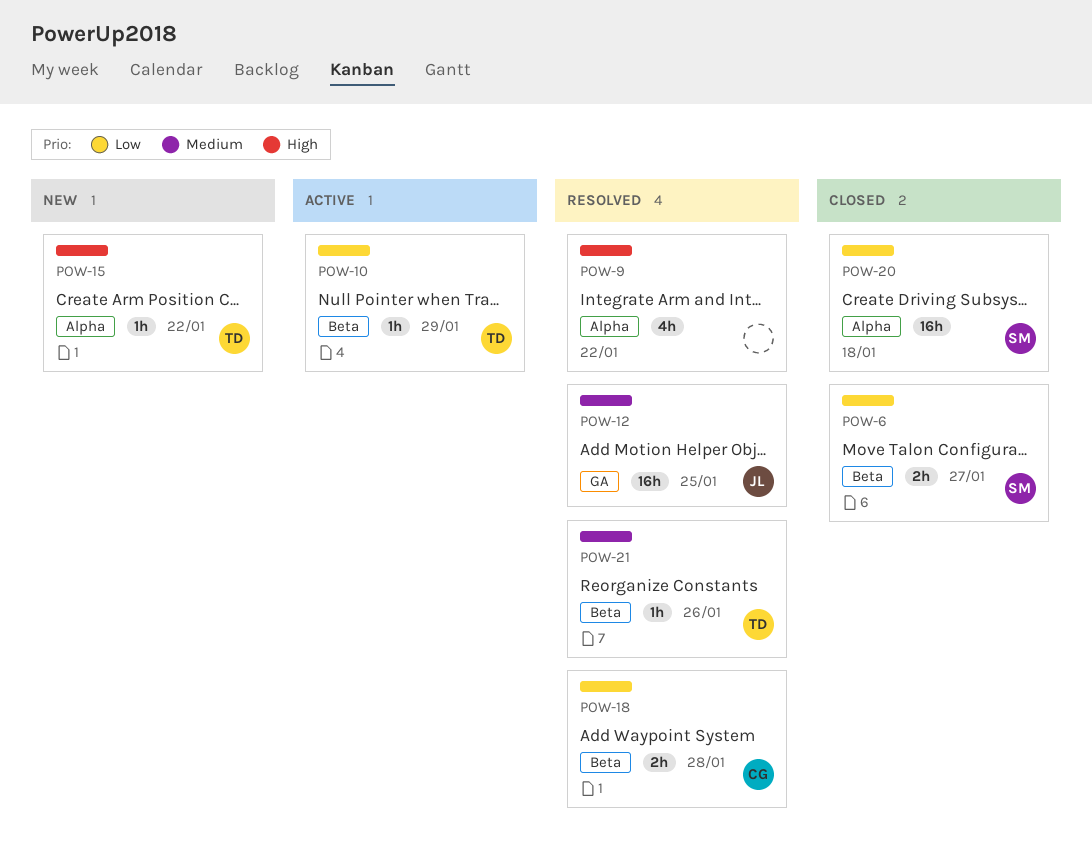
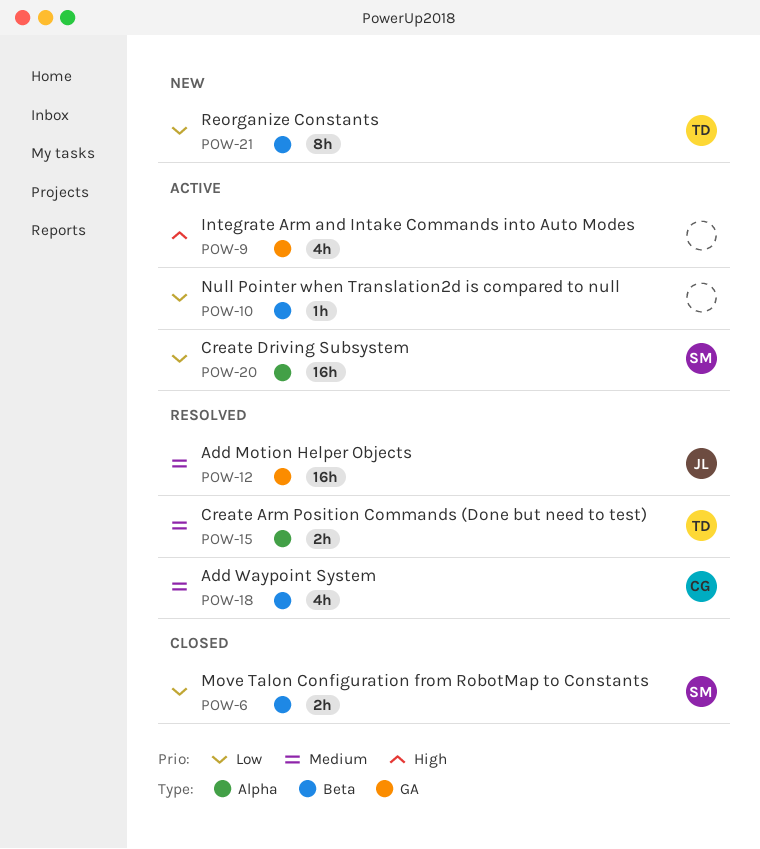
POW-9, status: Resolved -> Active
POW-9, label: Alpha -> GA
POW-10, owner: TD -> none
POW-15, status: New -> Resolved
POW-15, priority: High -> Medium
POW-15, estimate: 1h -> 2h
POW-18, priority: Low -> Medium
POW-18, estimate: 2h -> 4h
POW-20, status: Closed -> Active
POW-21, status: Resolved -> New
POW-21, priority: Medium -> Low
POW-21, estimate: 1h -> 8h

